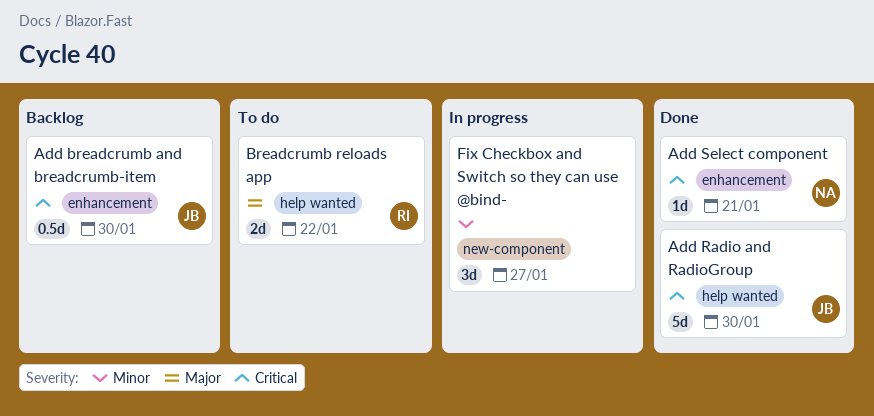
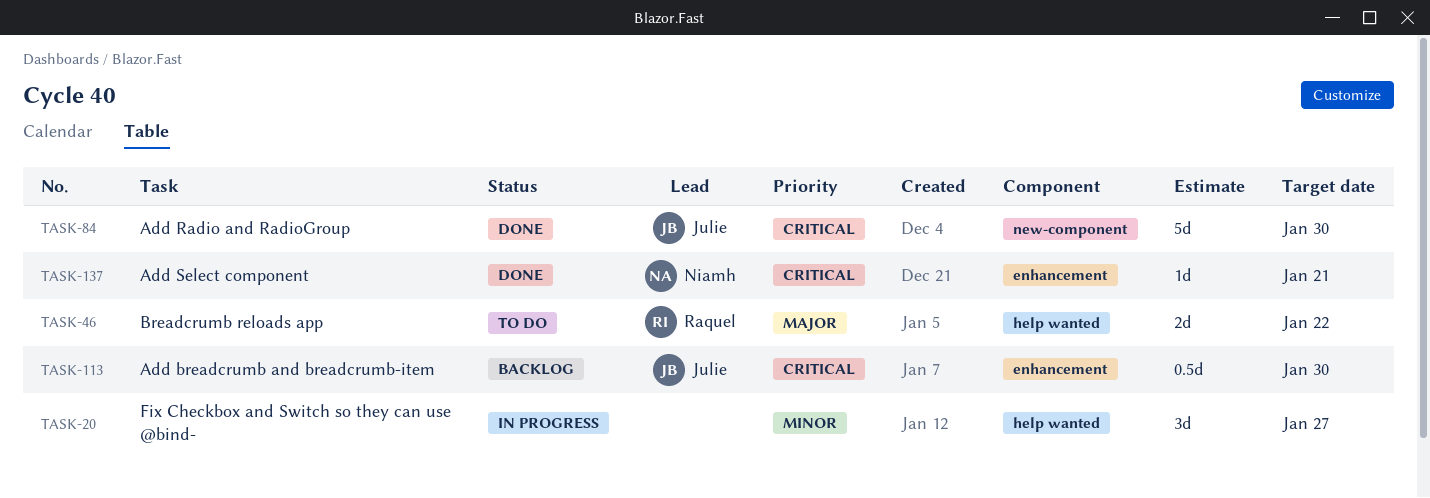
Add Radio and RadioGroup, label: help wanted -> new-component
Fix Checkbox and Switch so they can use @bind-, label: new-component -> help wanted

